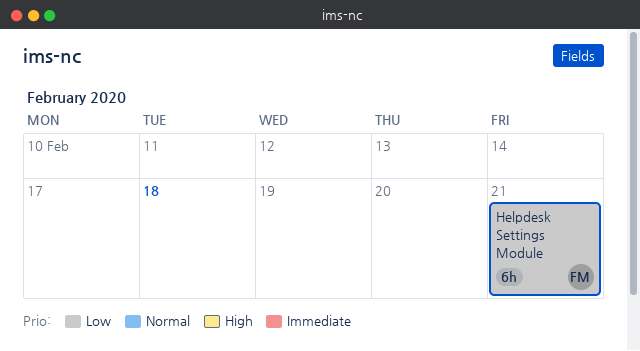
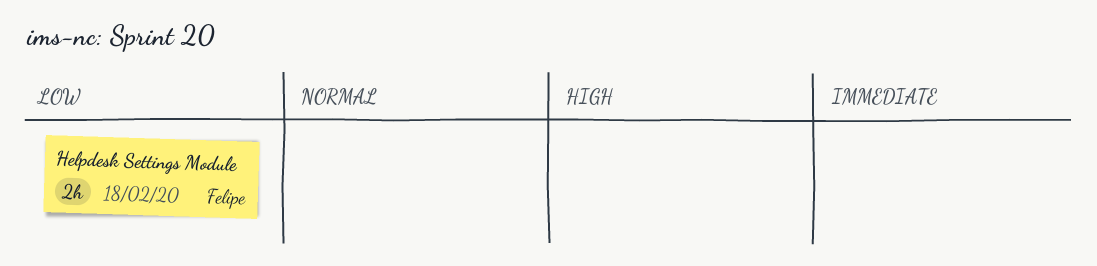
Helpdesk Settings Module, estimate: 6h -> 2h
Helpdesk Settings Module, due: Feb 21 -> Feb 18

